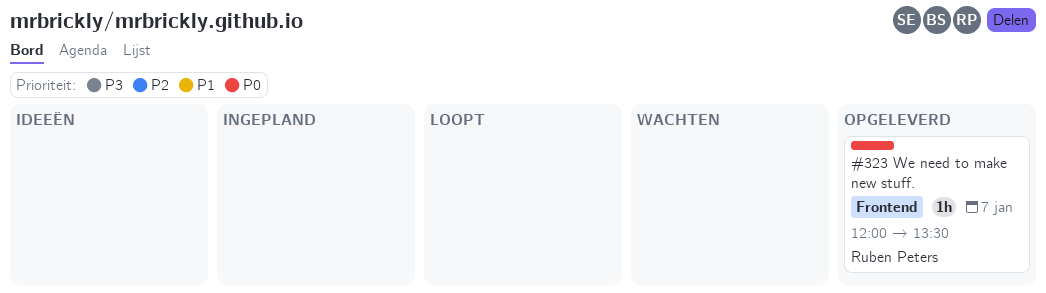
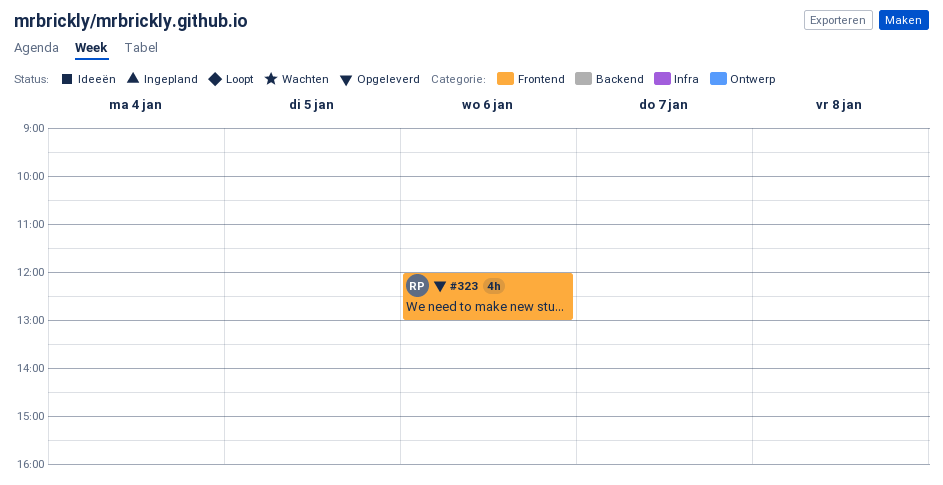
#323, estimate: 1h -> 4h
#323, day: Jan 7 -> Jan 6
#323, ends: 13:30 -> 13:00

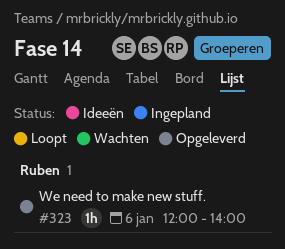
#323, estimate: 4h -> 1h
#323, ends: 13:00 -> 14:00

